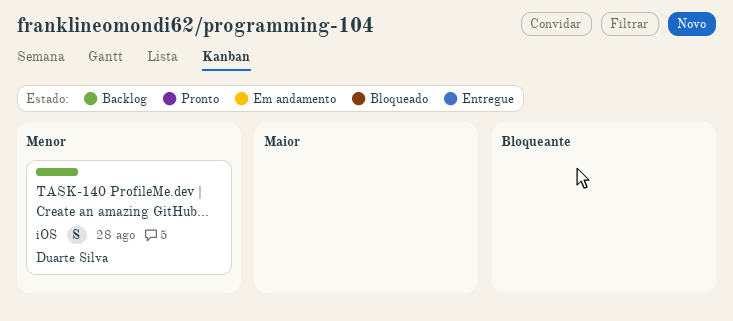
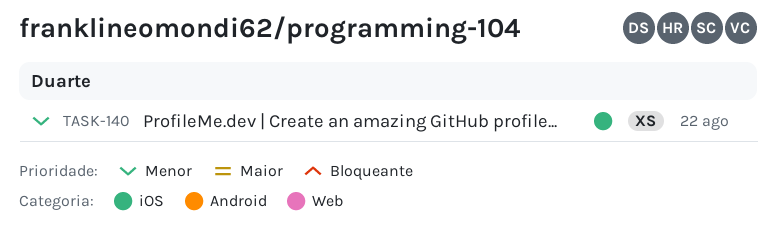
TASK-140, estimate: S -> XS
TASK-140, due: Aug 28 -> Aug 22

